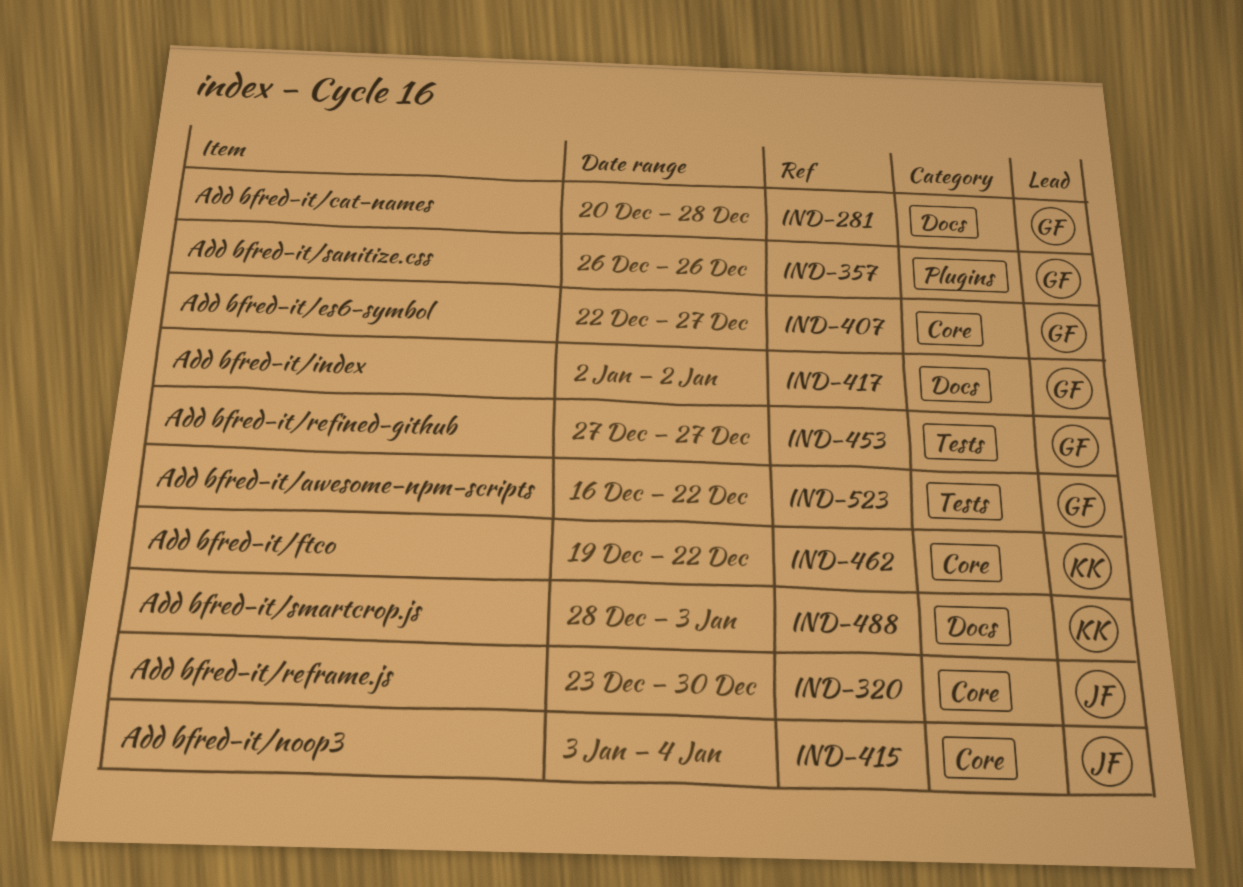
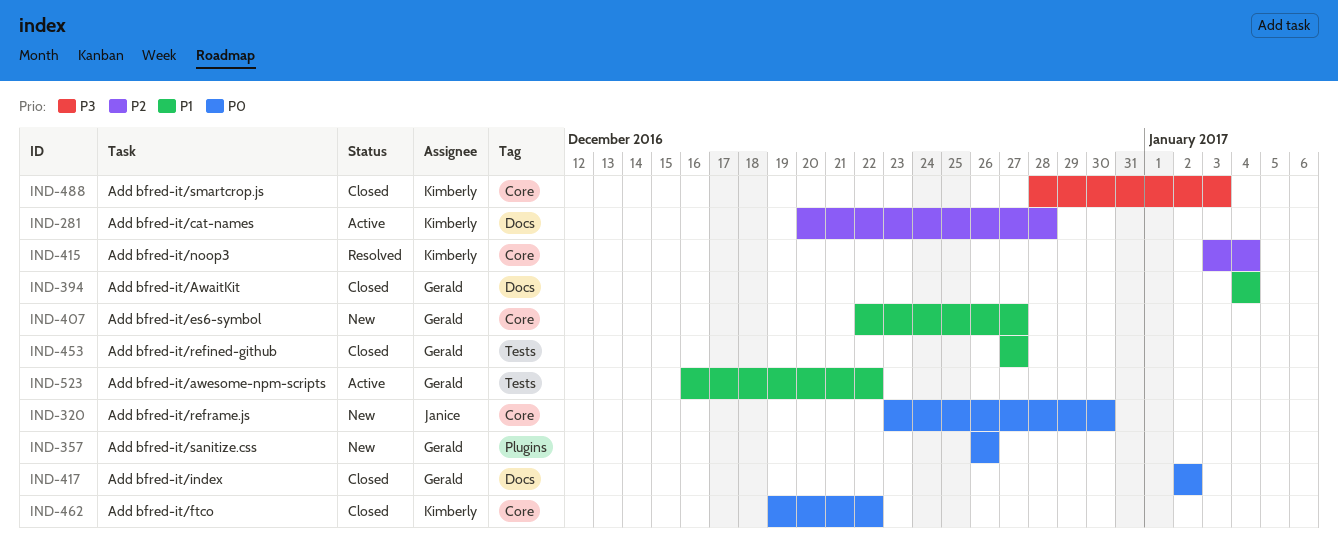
IND-281, owner: Gerald -> Kimberly
IND-394: none -> present
IND-415, owner: Janice -> Kimberly
IND-488, label: Docs -> Core

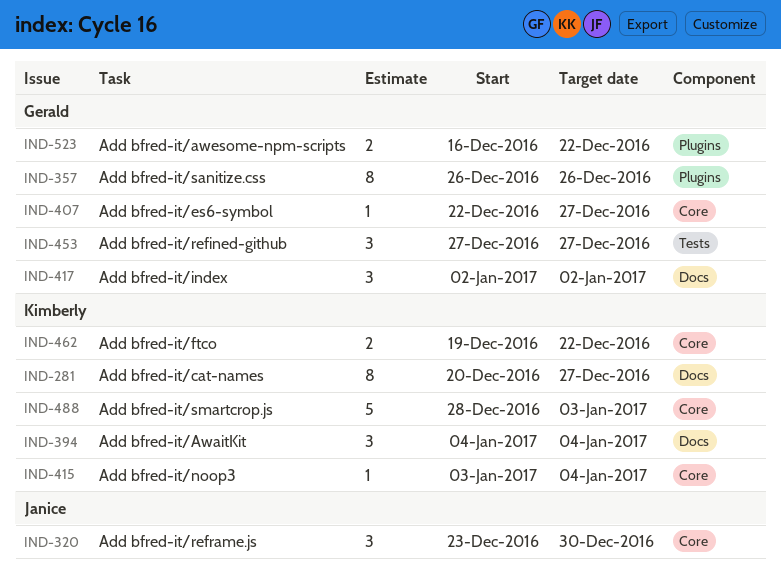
IND-281, due: Dec 28 -> Dec 27
IND-394, owner: Gerald -> Kimberly
IND-523, label: Tests -> Plugins

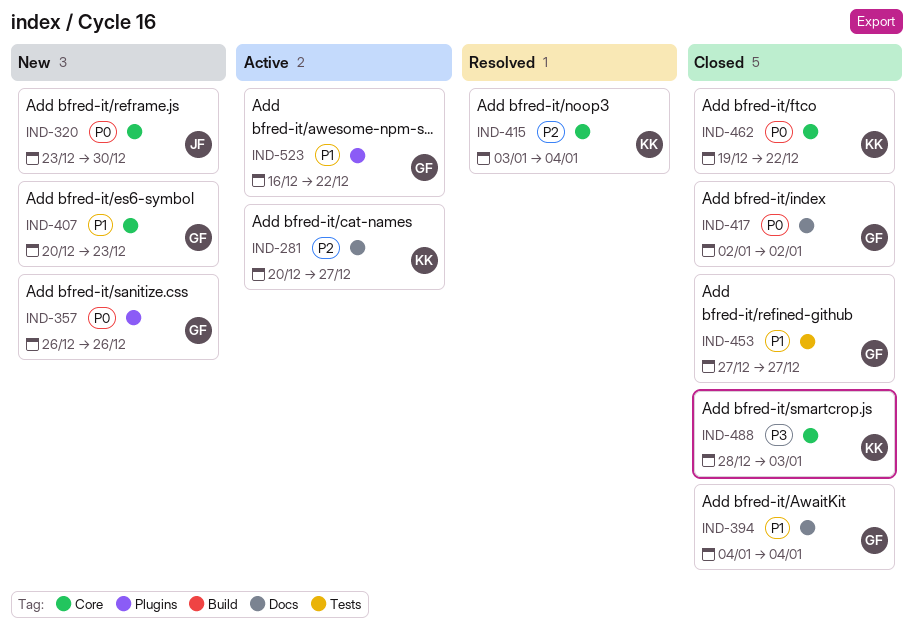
IND-394, owner: Kimberly -> Gerald
IND-407, start: Dec 22 -> Dec 20
IND-407, due: Dec 27 -> Dec 23

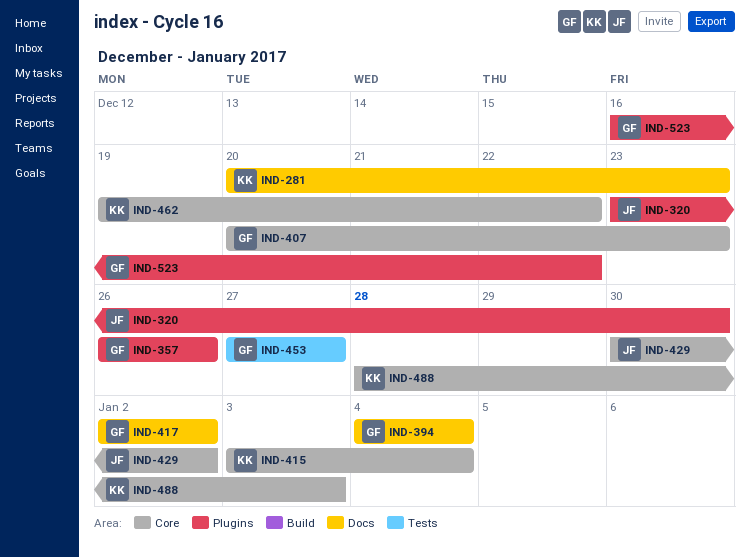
IND-281, due: Dec 27 -> Dec 23
IND-320, label: Core -> Plugins
IND-429: none -> present

